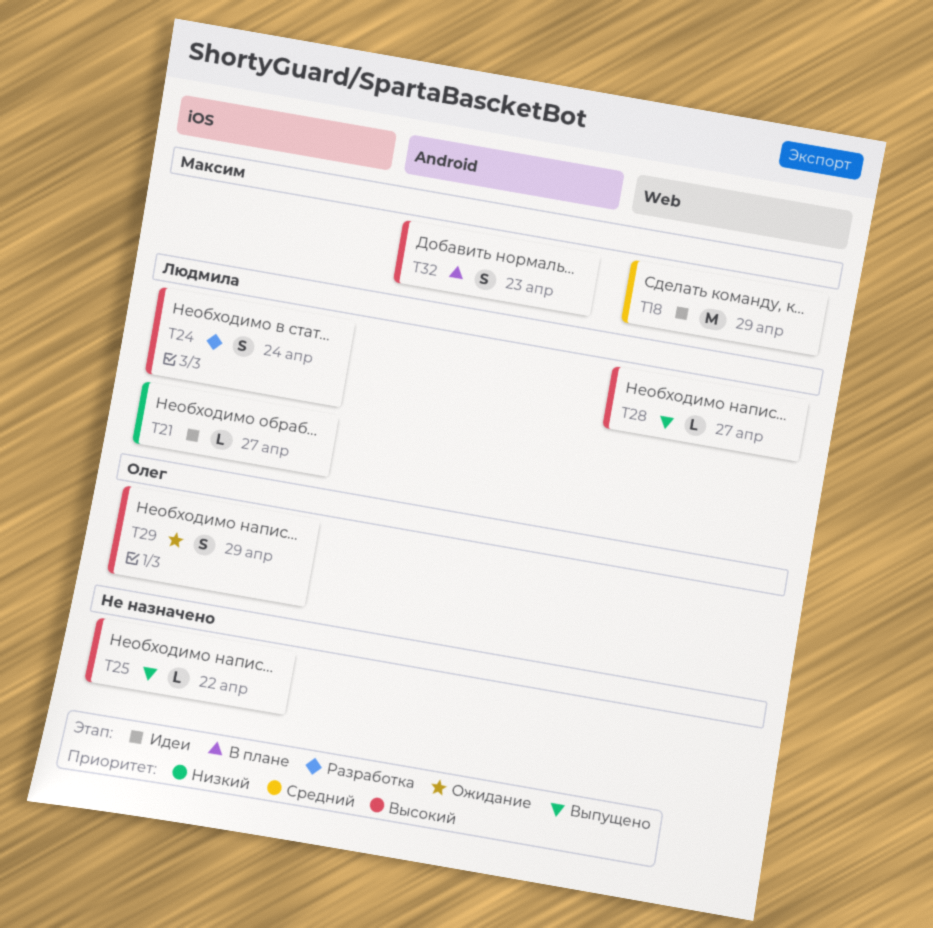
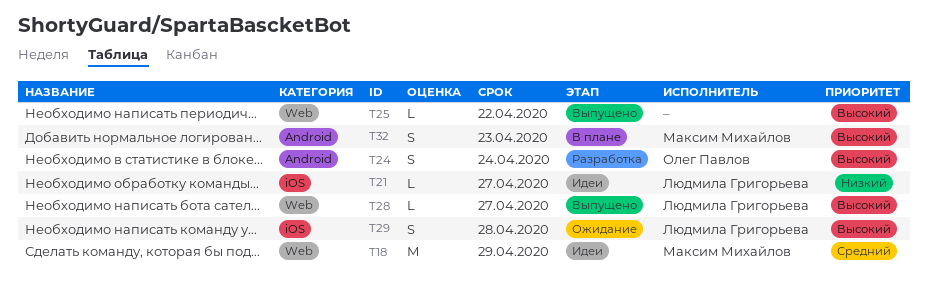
T24, owner: Людмила Григорьева -> Олег Павлов
T24, label: iOS -> Android
T25, label: iOS -> Web
T29, owner: Олег Павлов -> Людмила Григорьева
T29, due: Apr 29 -> Apr 28

